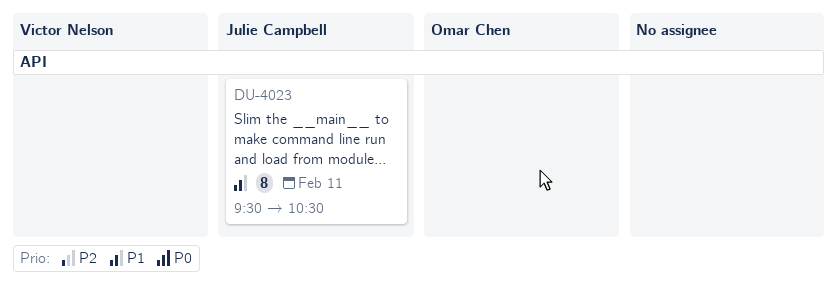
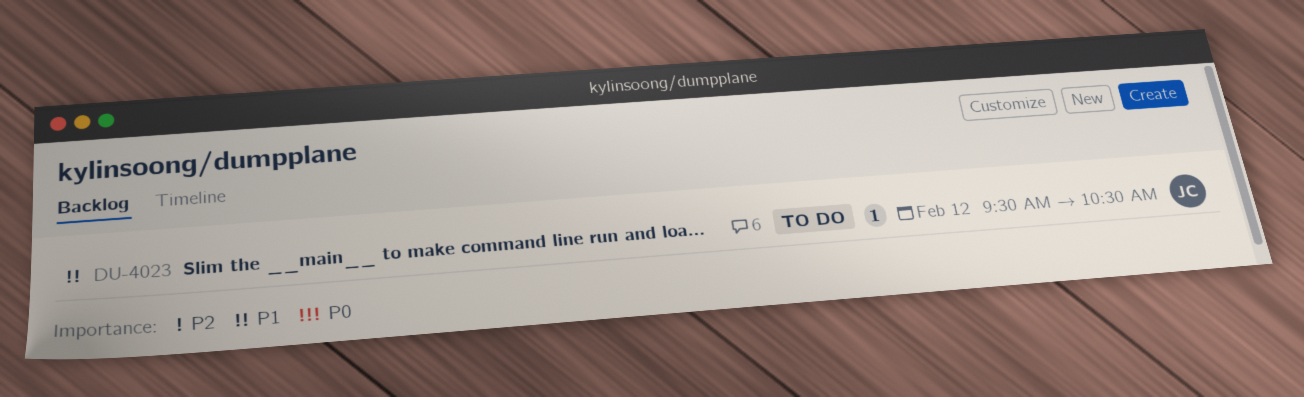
DU-4023, estimate: 8 -> 1
DU-4023, day: Feb 11 -> Feb 12

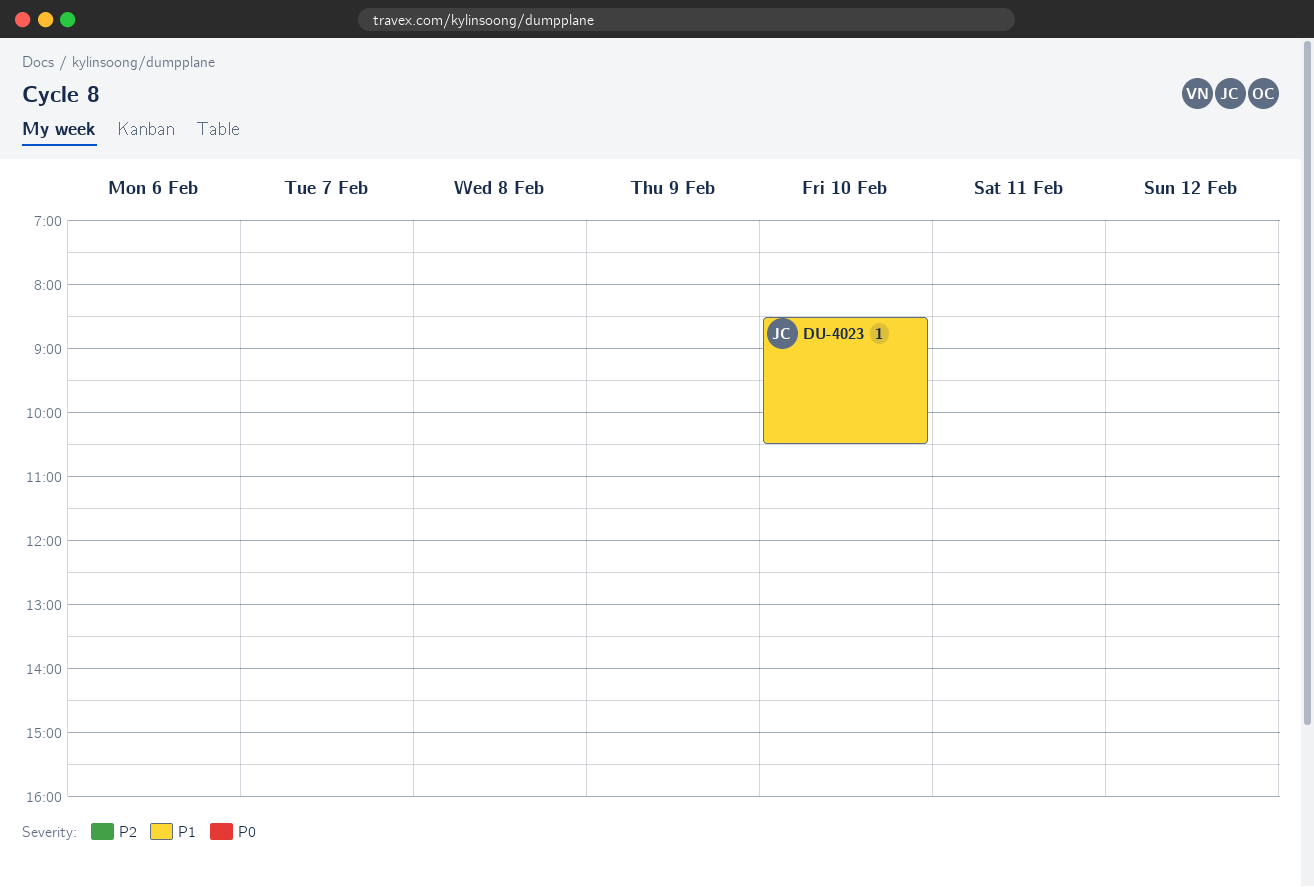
DU-4023, day: Feb 12 -> Feb 10
DU-4023, begins: 09:30 -> 08:30

